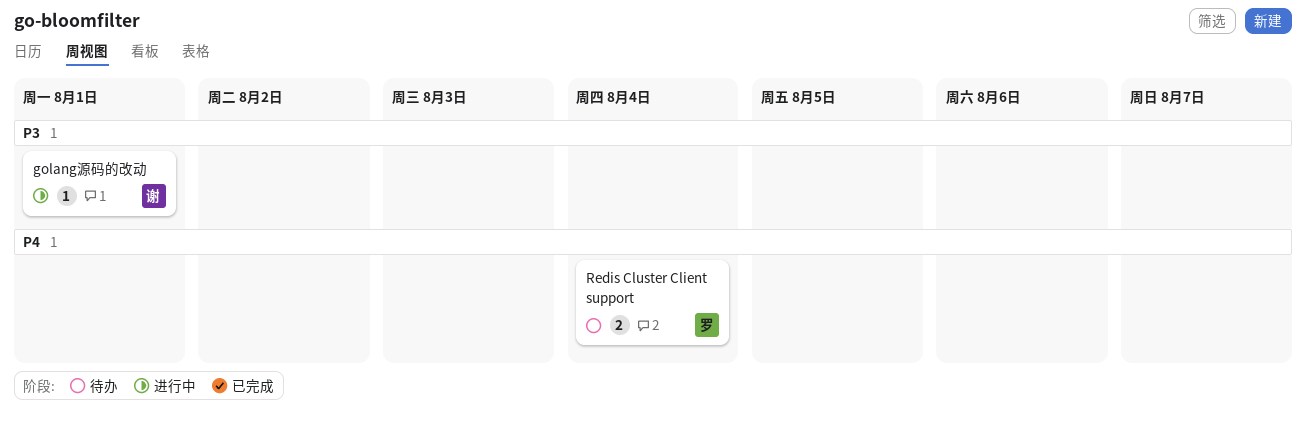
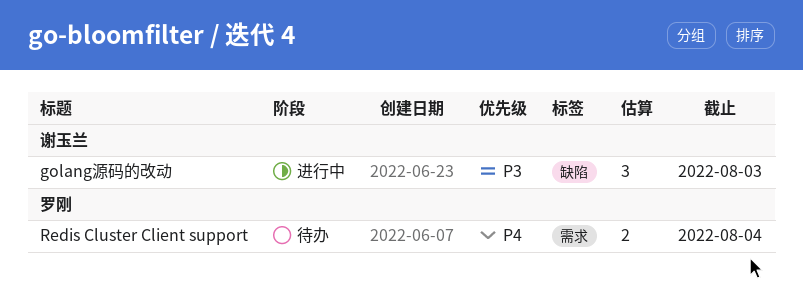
golang源码的改动, estimate: 1 -> 3
golang源码的改动, due: Aug 1 -> Aug 3

